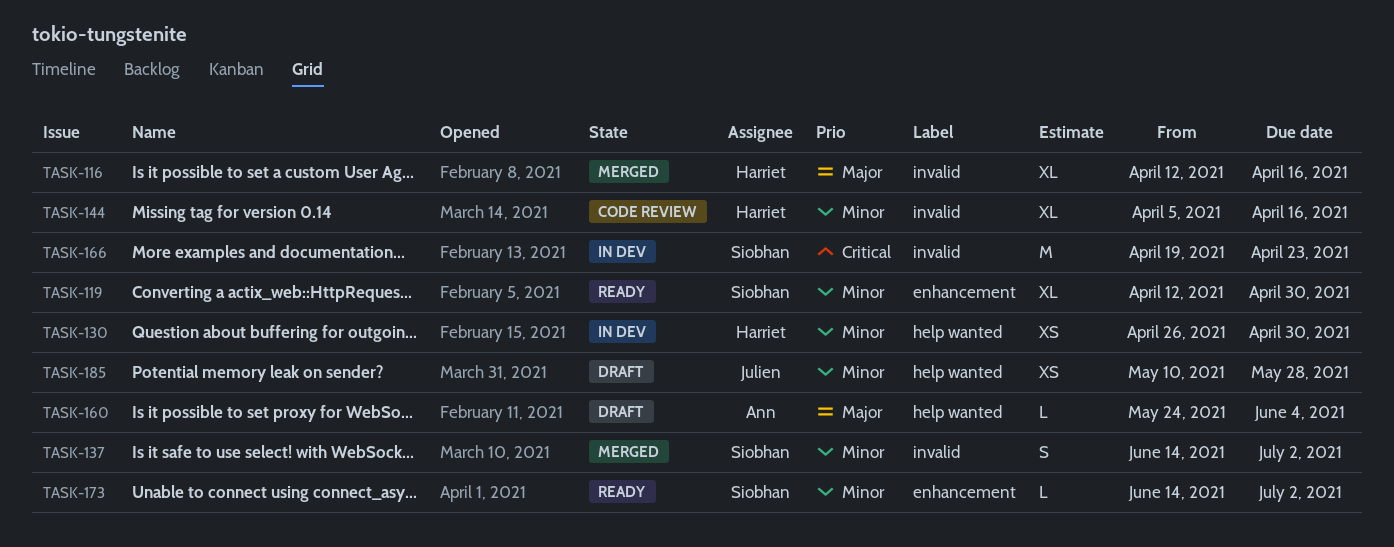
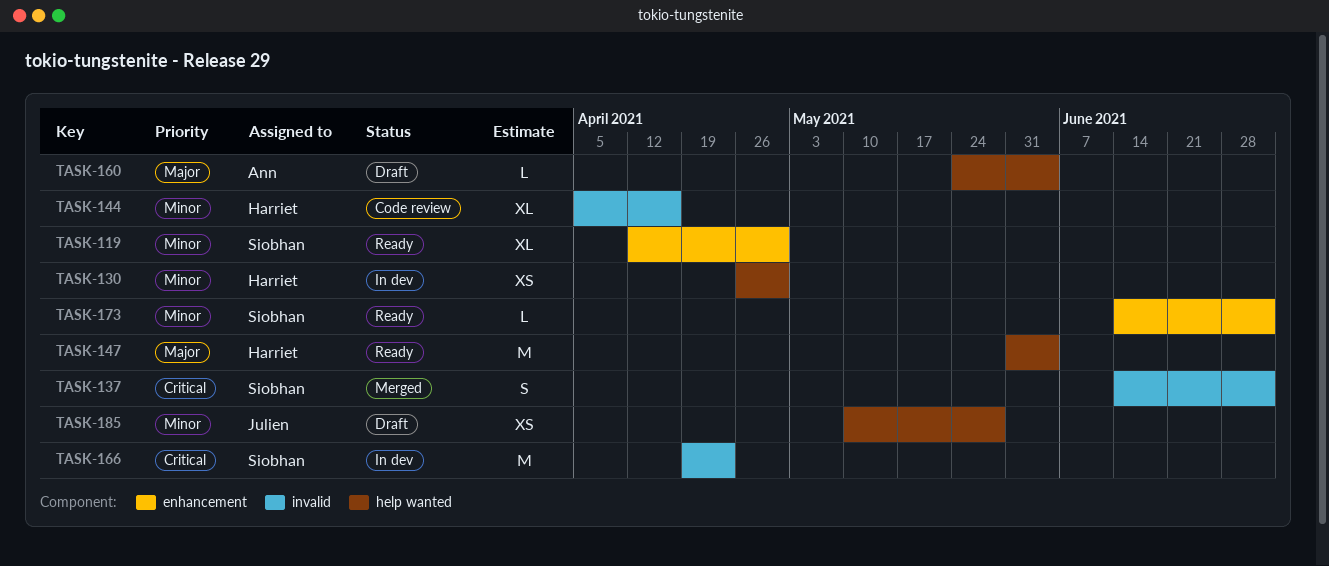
TASK-116: present -> none
TASK-137, priority: Minor -> Critical
TASK-147: none -> present

